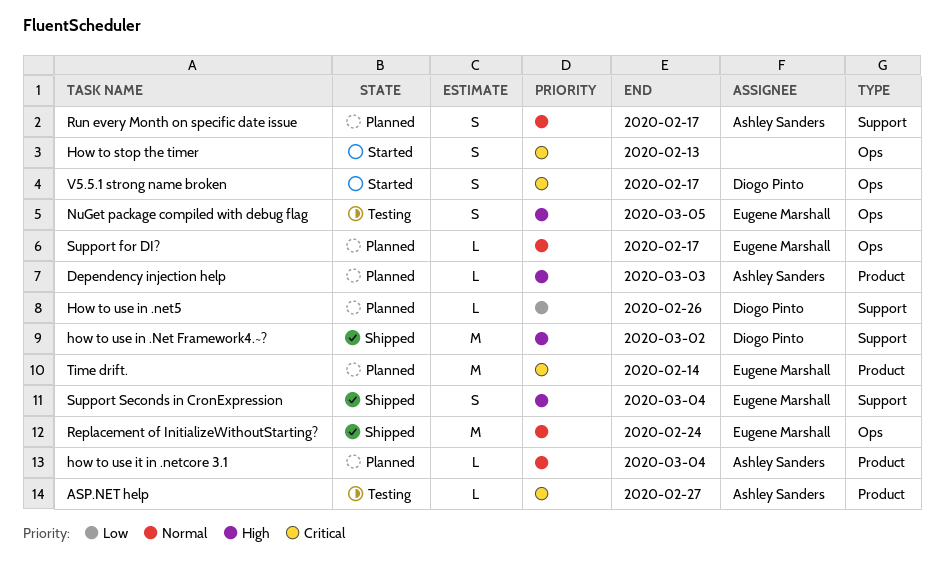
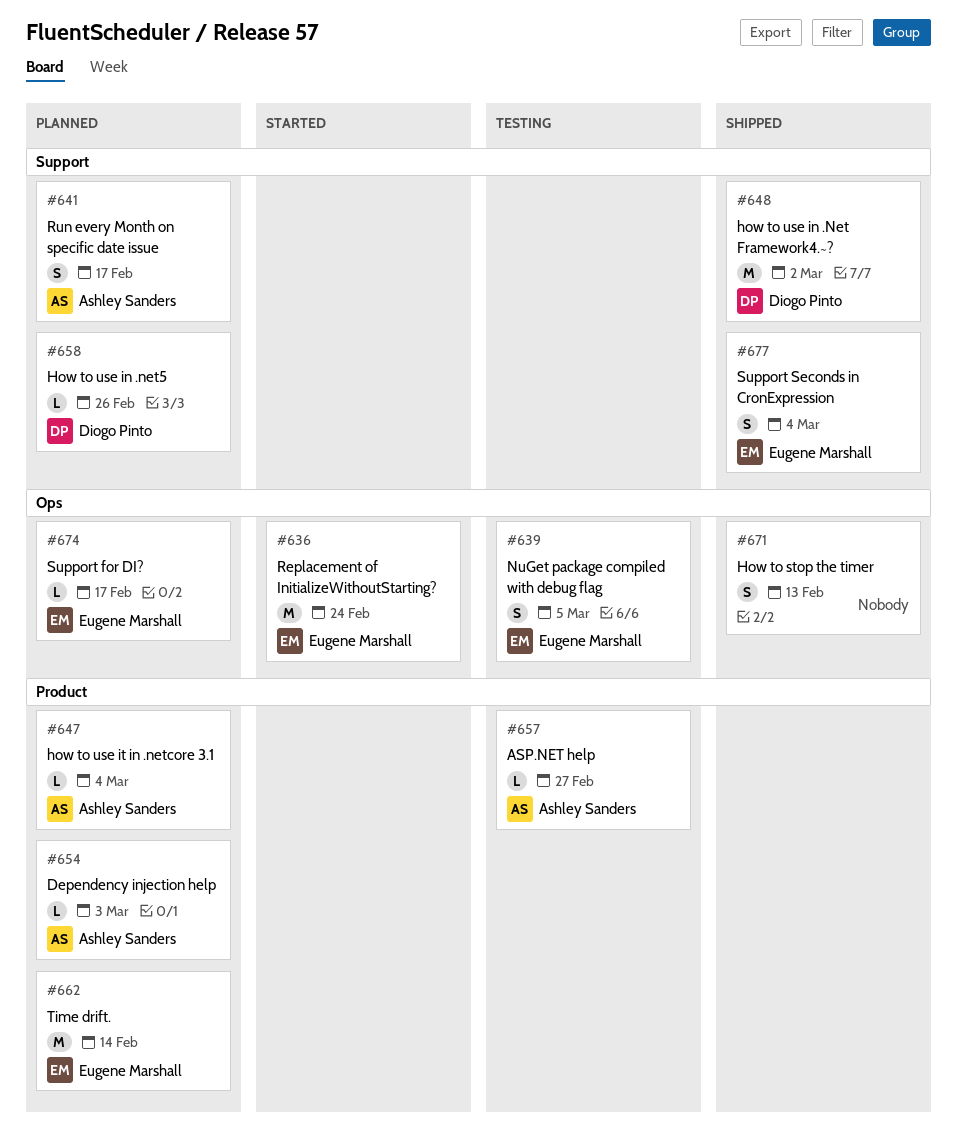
How to stop the timer, status: Started -> Shipped
Replacement of InitializeWithoutStarting?, status: Shipped -> Started
V5.5.1 strong name broken: present -> none

